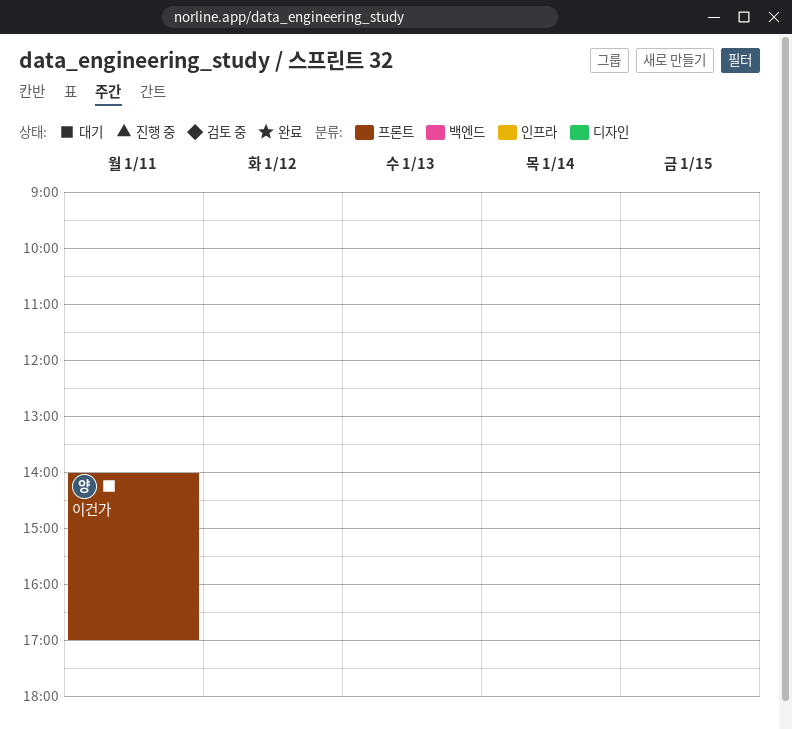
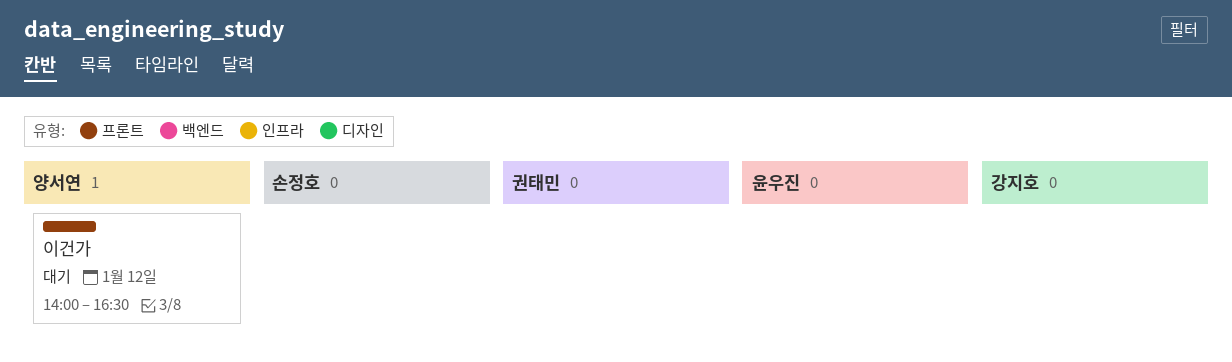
이건가, day: Jan 11 -> Jan 12
이건가, ends: 17:00 -> 16:30

